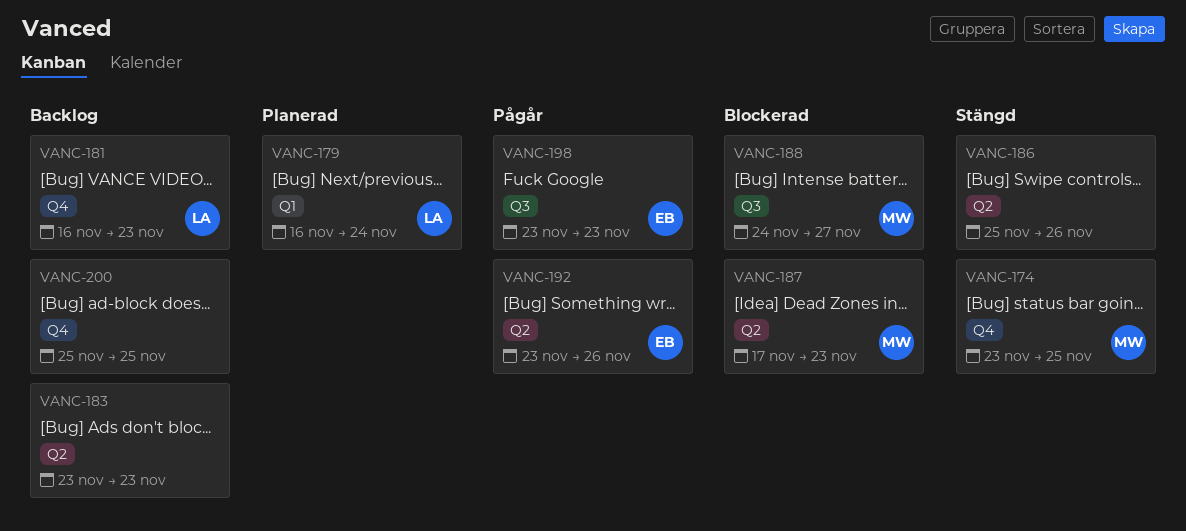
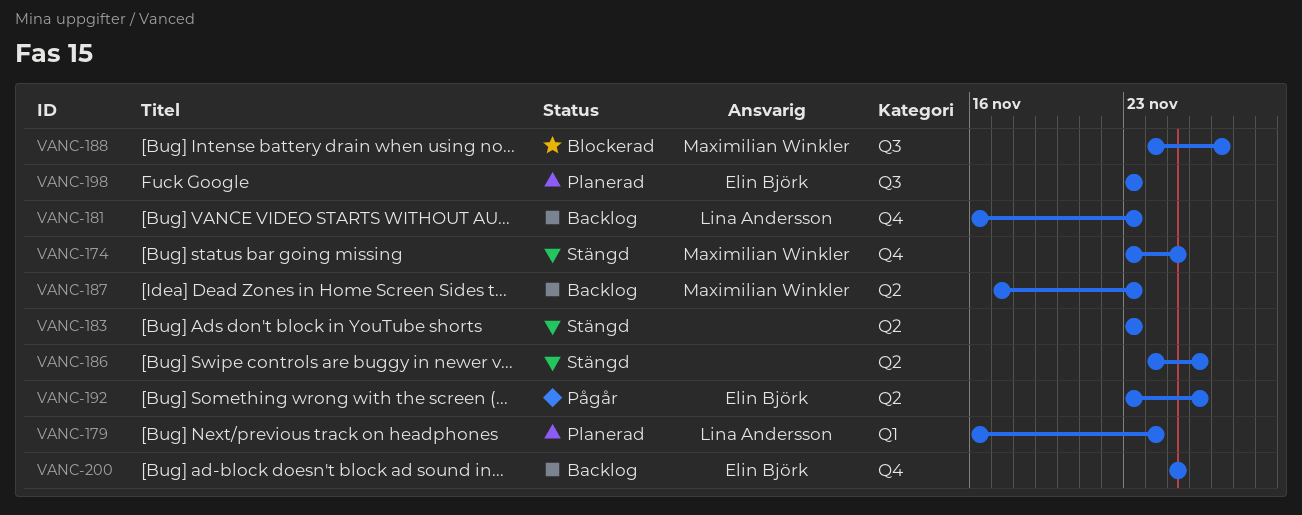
VANC-183, status: Backlog -> Stängd
VANC-186, start: Nov 25 -> Nov 24
VANC-187, status: Blockerad -> Backlog
VANC-198, status: Pågår -> Planerad
VANC-200, owner: none -> Elin Björk

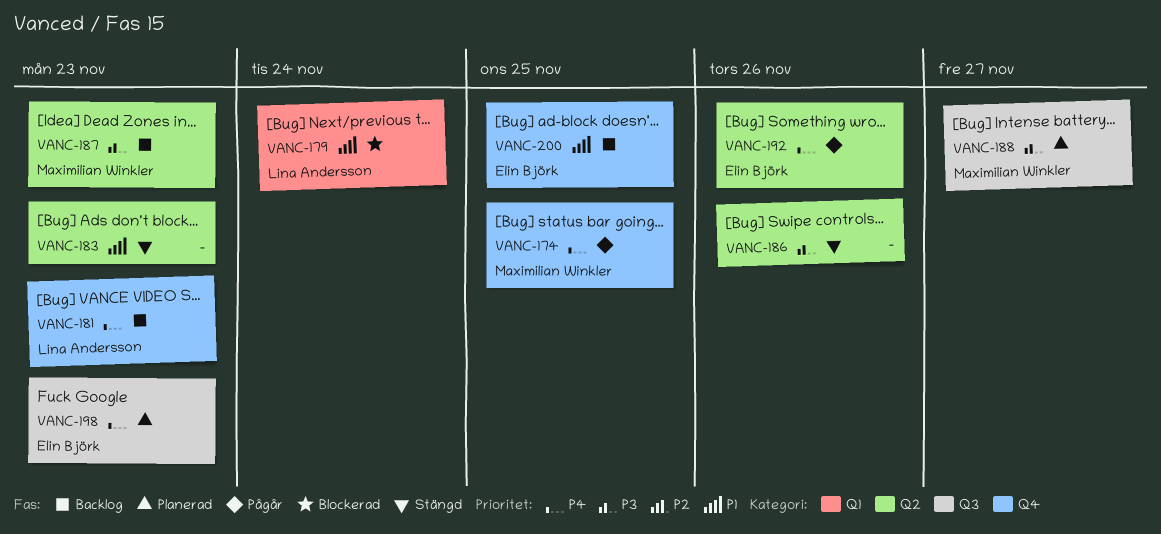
VANC-174, status: Stängd -> Pågår
VANC-179, status: Planerad -> Blockerad
VANC-188, status: Blockerad -> Planerad

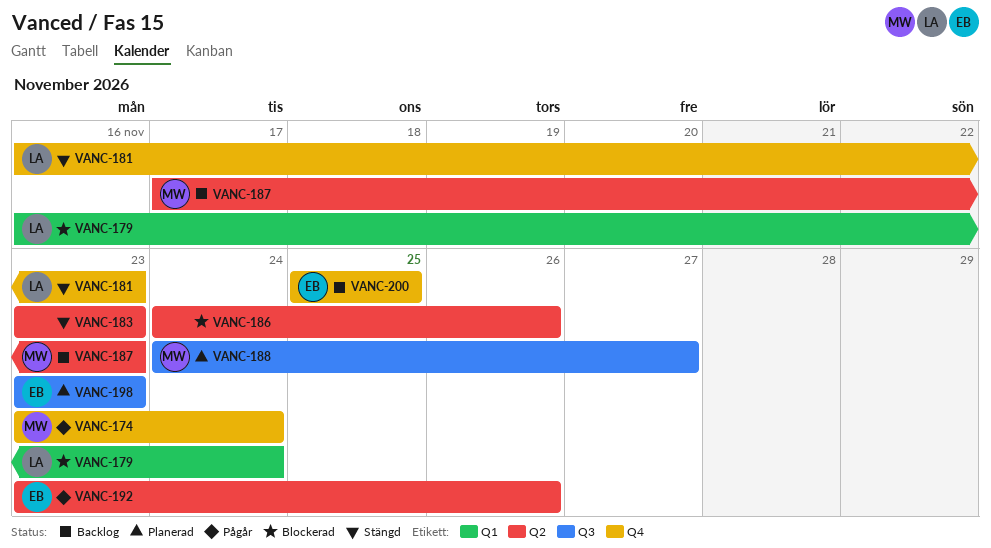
VANC-174, due: Nov 25 -> Nov 24
VANC-181, status: Backlog -> Stängd
VANC-186, status: Stängd -> Blockerad

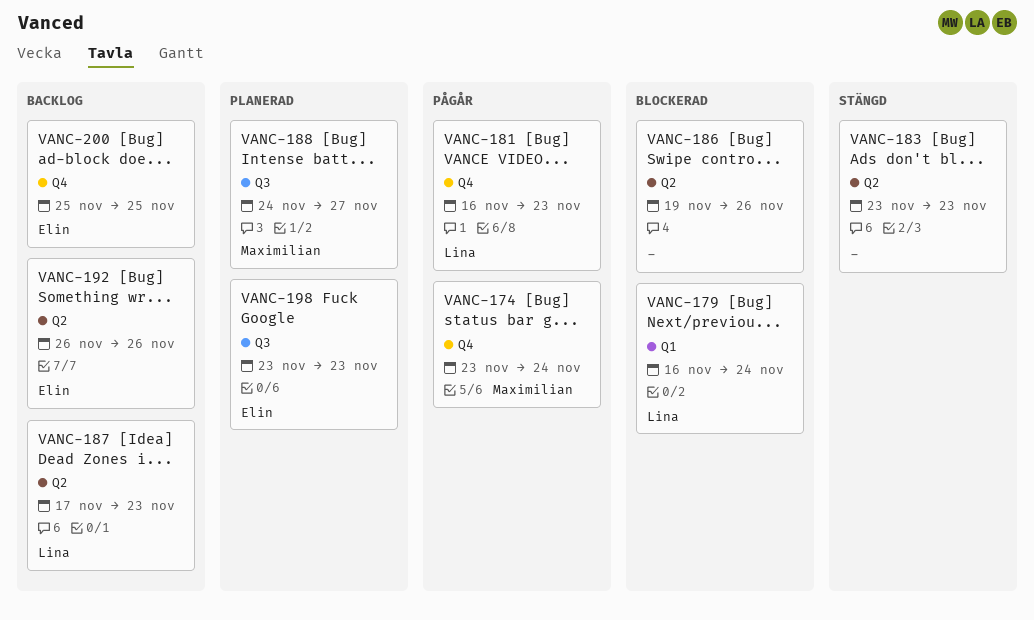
VANC-181, status: Stängd -> Pågår
VANC-186, start: Nov 24 -> Nov 19
VANC-187, owner: Maximilian -> Lina
VANC-192, status: Pågår -> Backlog
VANC-192, start: Nov 23 -> Nov 26

